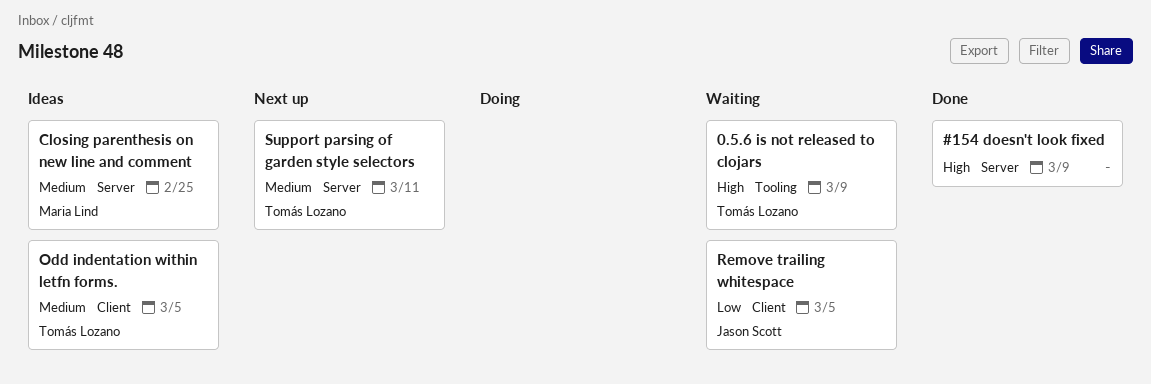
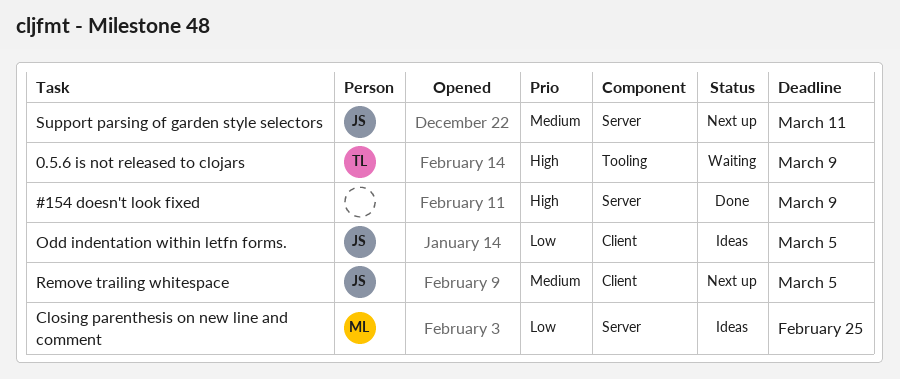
Closing parenthesis on new line and comment, priority: Medium -> Low
Odd indentation within letfn forms., owner: Tomás Lozano -> Jason Scott
Odd indentation within letfn forms., priority: Medium -> Low
Remove trailing whitespace, status: Waiting -> Next up
Remove trailing whitespace, priority: Low -> Medium
Support parsing of garden style selectors, owner: Tomás Lozano -> Jason Scott

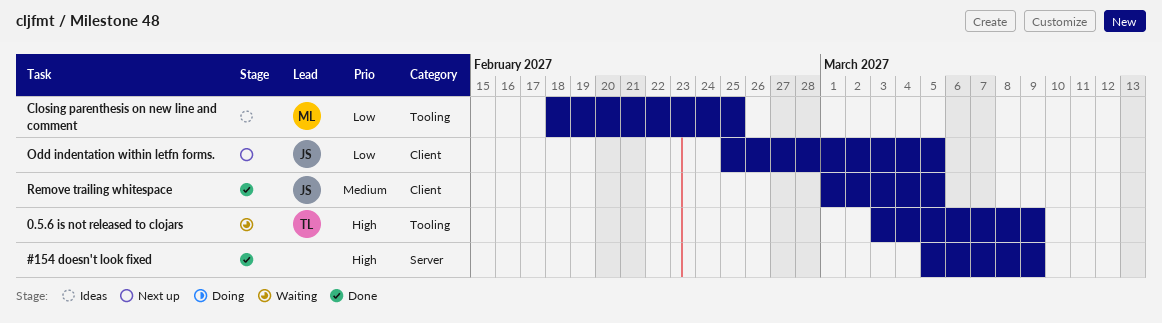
Closing parenthesis on new line and comment, label: Server -> Tooling
Odd indentation within letfn forms., status: Ideas -> Next up
Remove trailing whitespace, status: Next up -> Done
Support parsing of garden style selectors: present -> none

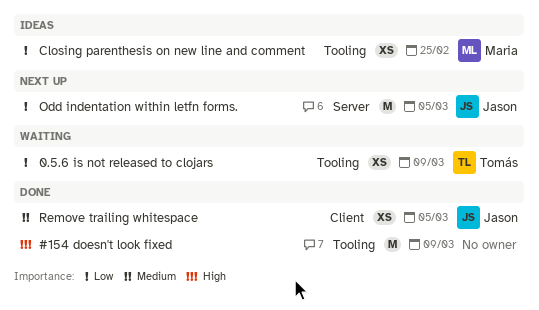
#154 doesn't look fixed, label: Server -> Tooling
0.5.6 is not released to clojars, priority: High -> Low
Odd indentation within letfn forms., label: Client -> Server

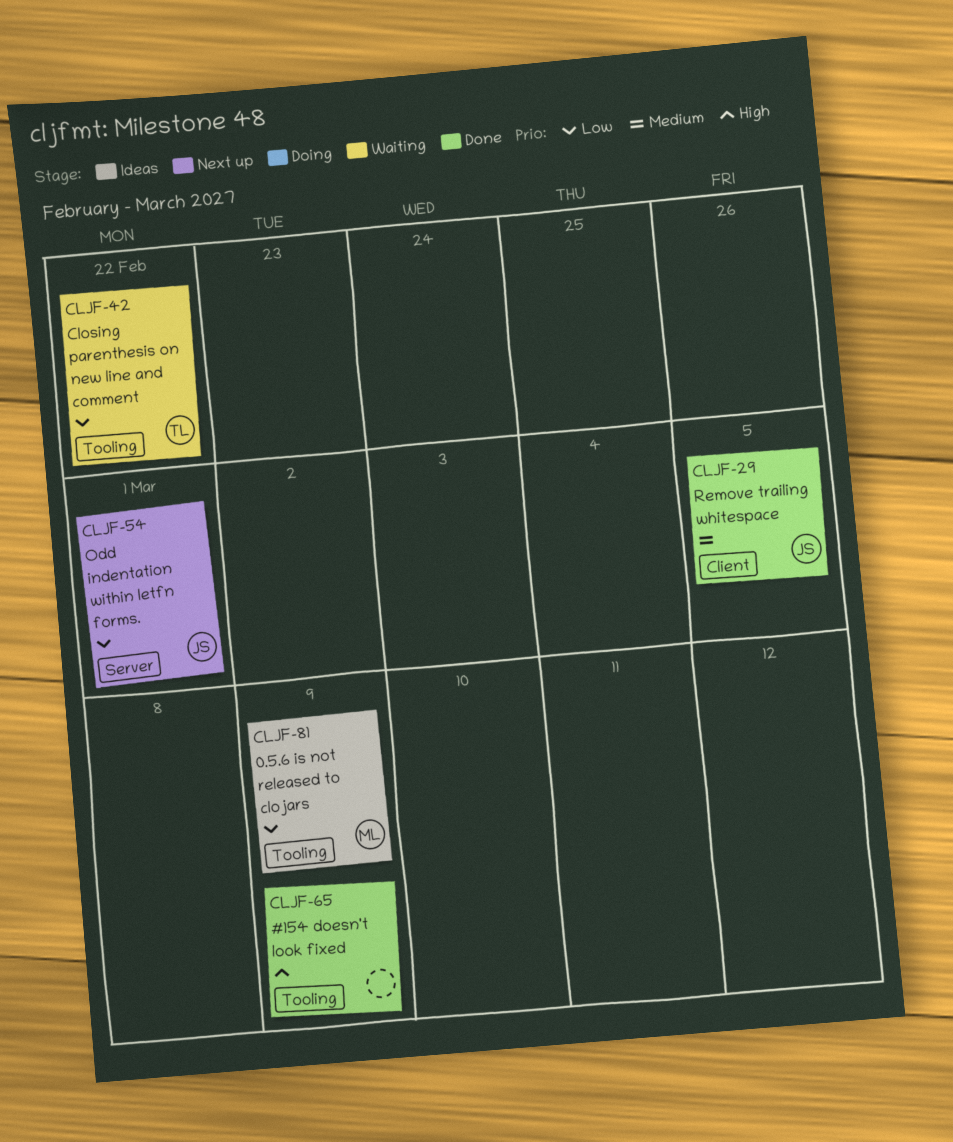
0.5.6 is not released to clojars, status: Waiting -> Ideas
0.5.6 is not released to clojars, owner: Tomás -> Maria
Closing parenthesis on new line and comment, status: Ideas -> Waiting
Closing parenthesis on new line and comment, owner: Maria -> Tomás
Closing parenthesis on new line and comment, due: Feb 25 -> Feb 22
Odd indentation within letfn forms., due: Mar 5 -> Mar 1

